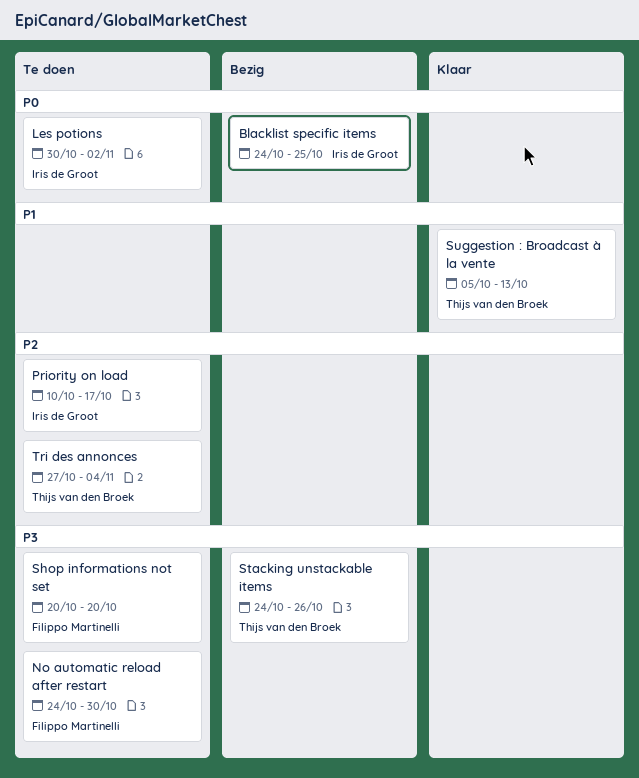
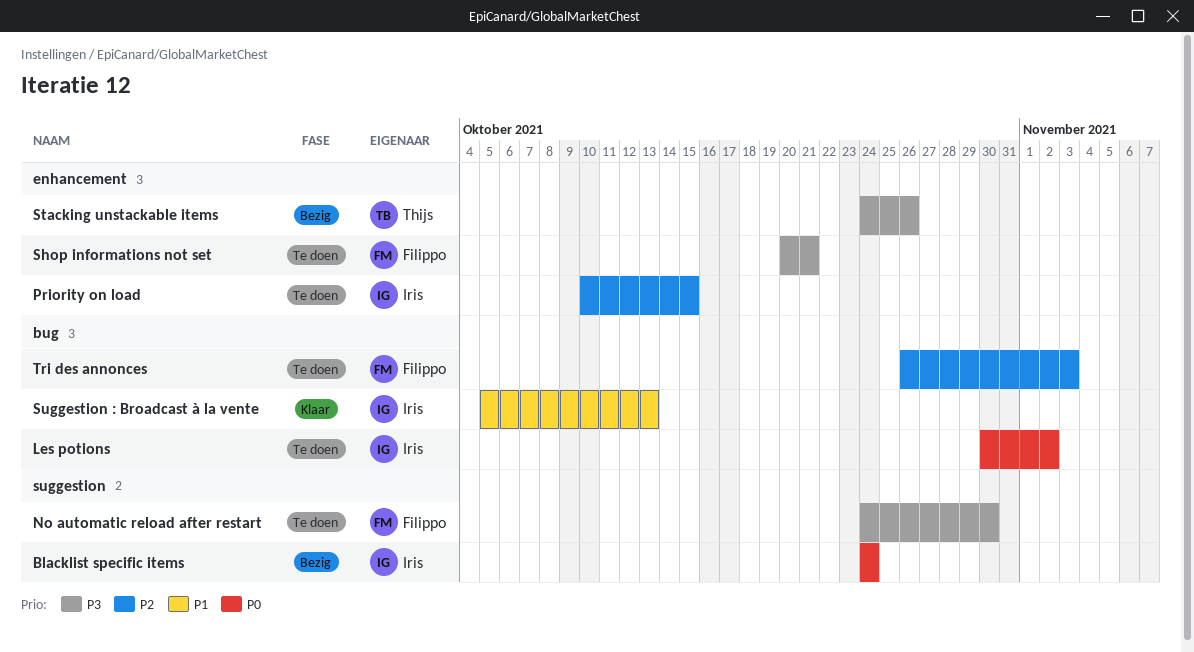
Blacklist specific items, due: Oct 25 -> Oct 24
Priority on load, due: Oct 17 -> Oct 15
Shop informations not set, due: Oct 20 -> Oct 21
Suggestion : Broadcast à la vente, owner: Thijs van den Broek -> Iris de Groot
Tri des annonces, owner: Thijs van den Broek -> Filippo Martinelli
Tri des annonces, start: Oct 27 -> Oct 26
Tri des annonces, due: Nov 4 -> Nov 3

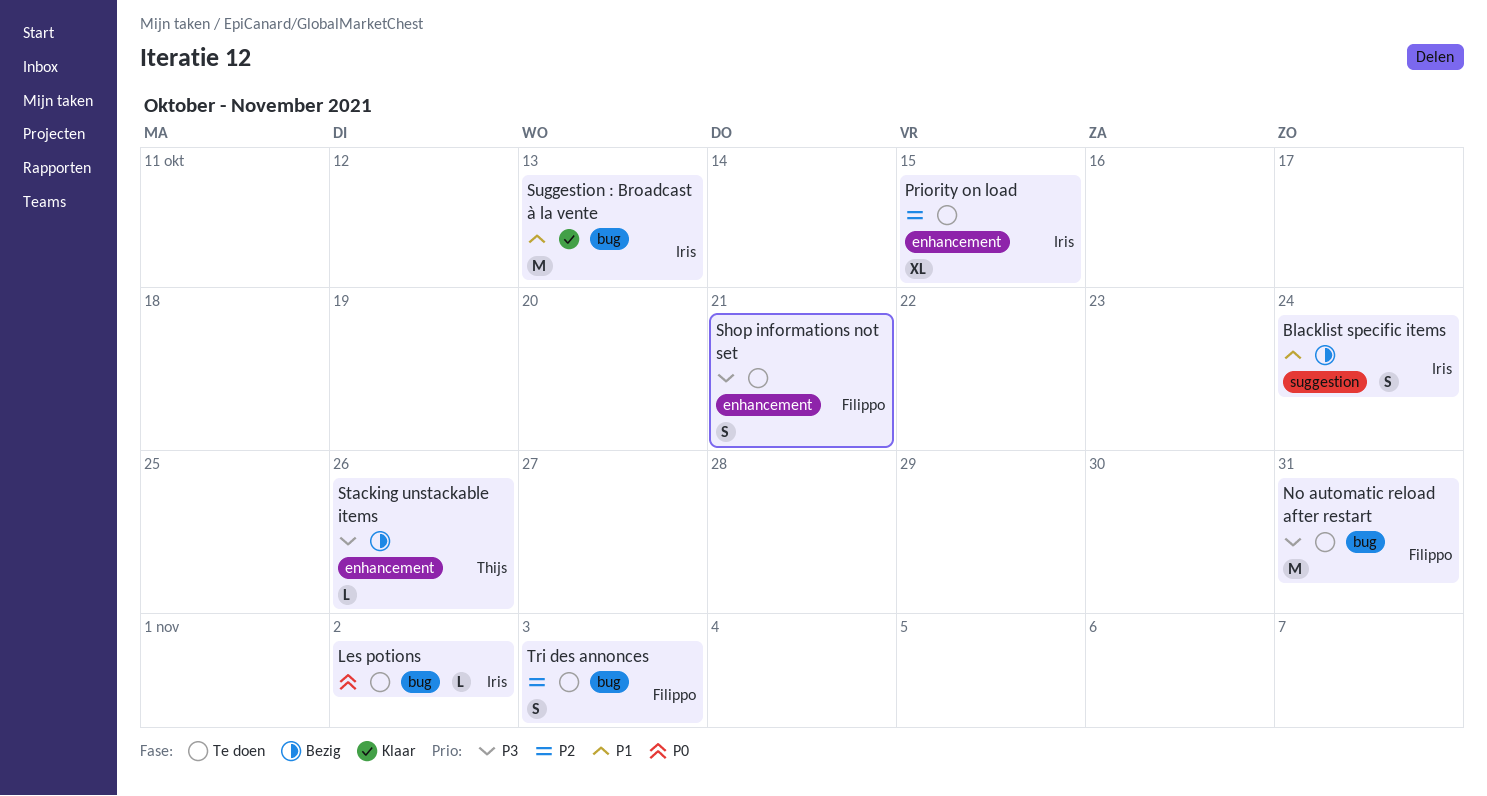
Blacklist specific items, priority: P0 -> P1
No automatic reload after restart, label: suggestion -> bug
No automatic reload after restart, due: Oct 30 -> Oct 31

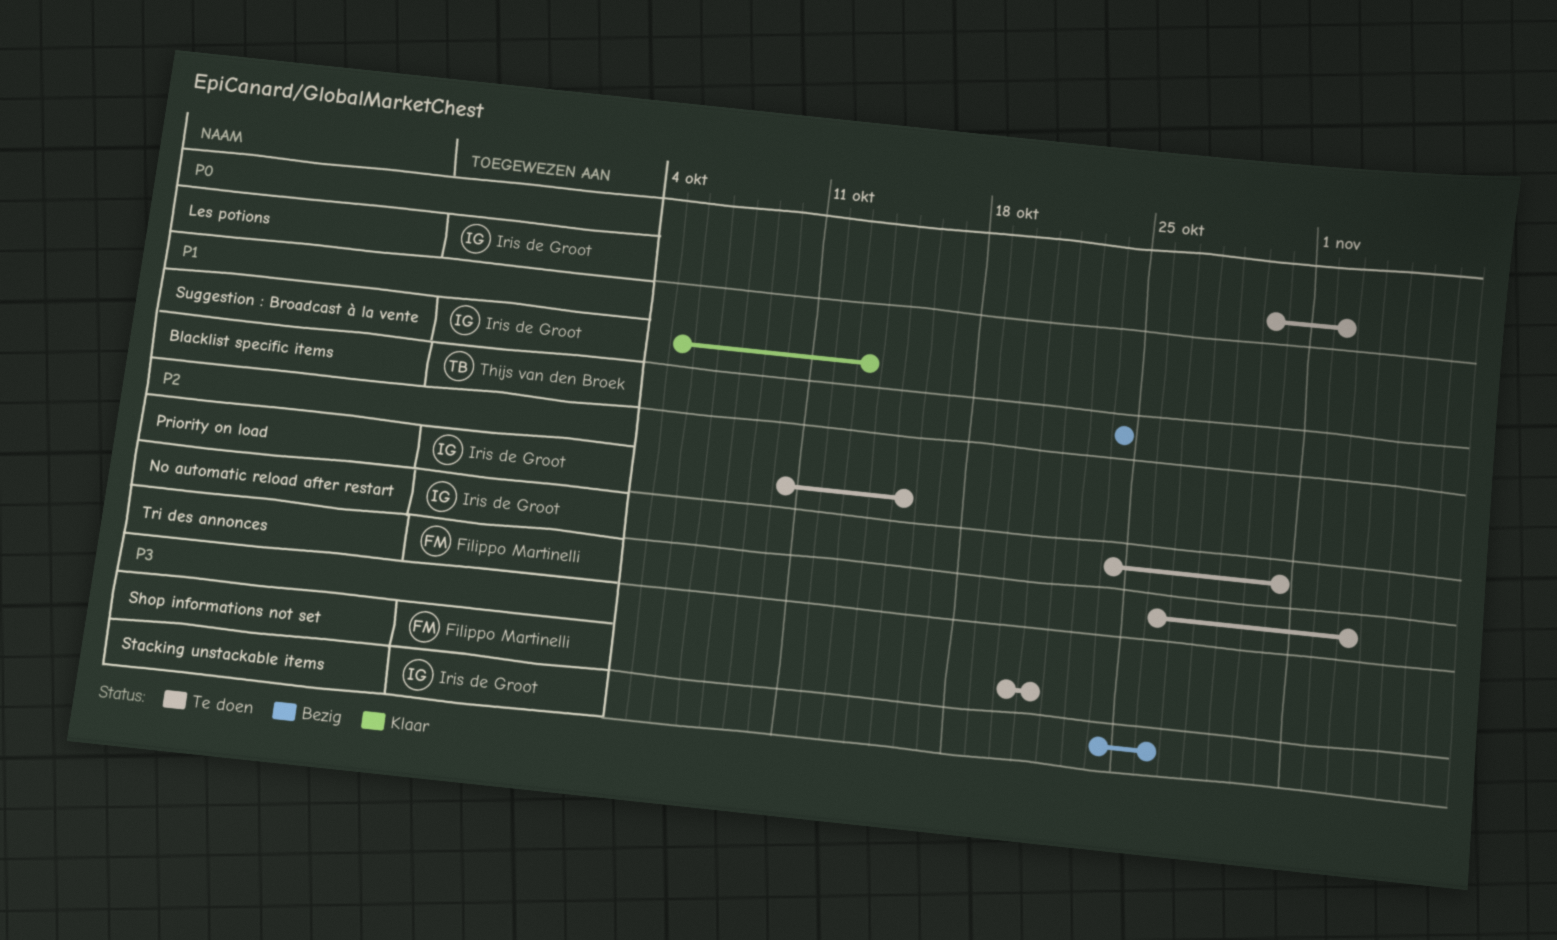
Blacklist specific items, owner: Iris de Groot -> Thijs van den Broek
No automatic reload after restart, owner: Filippo Martinelli -> Iris de Groot
No automatic reload after restart, priority: P3 -> P2
Stacking unstackable items, owner: Thijs van den Broek -> Iris de Groot

